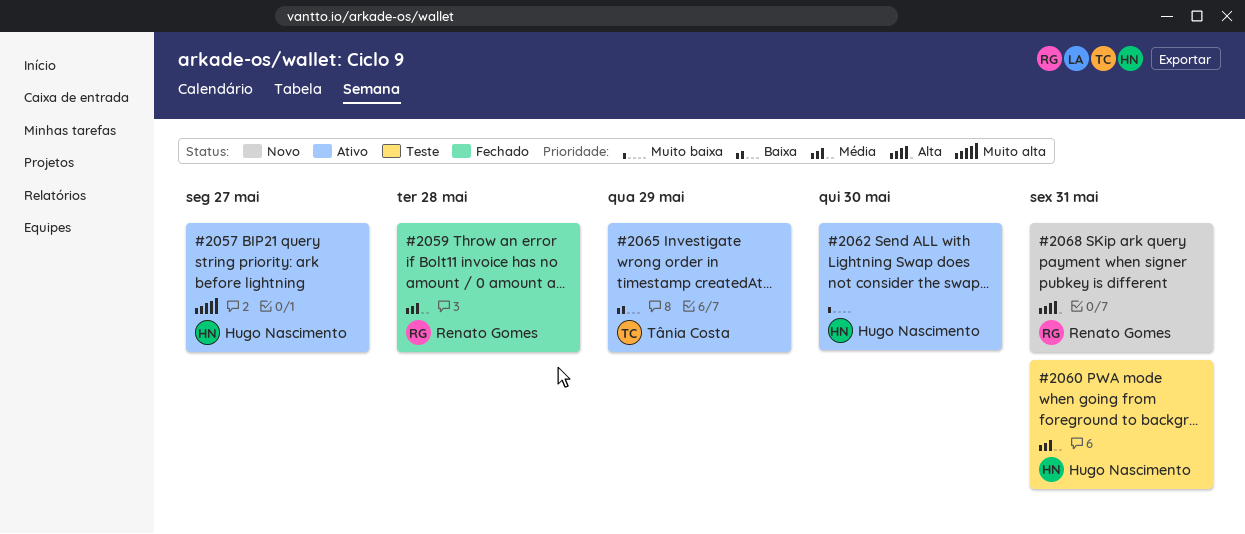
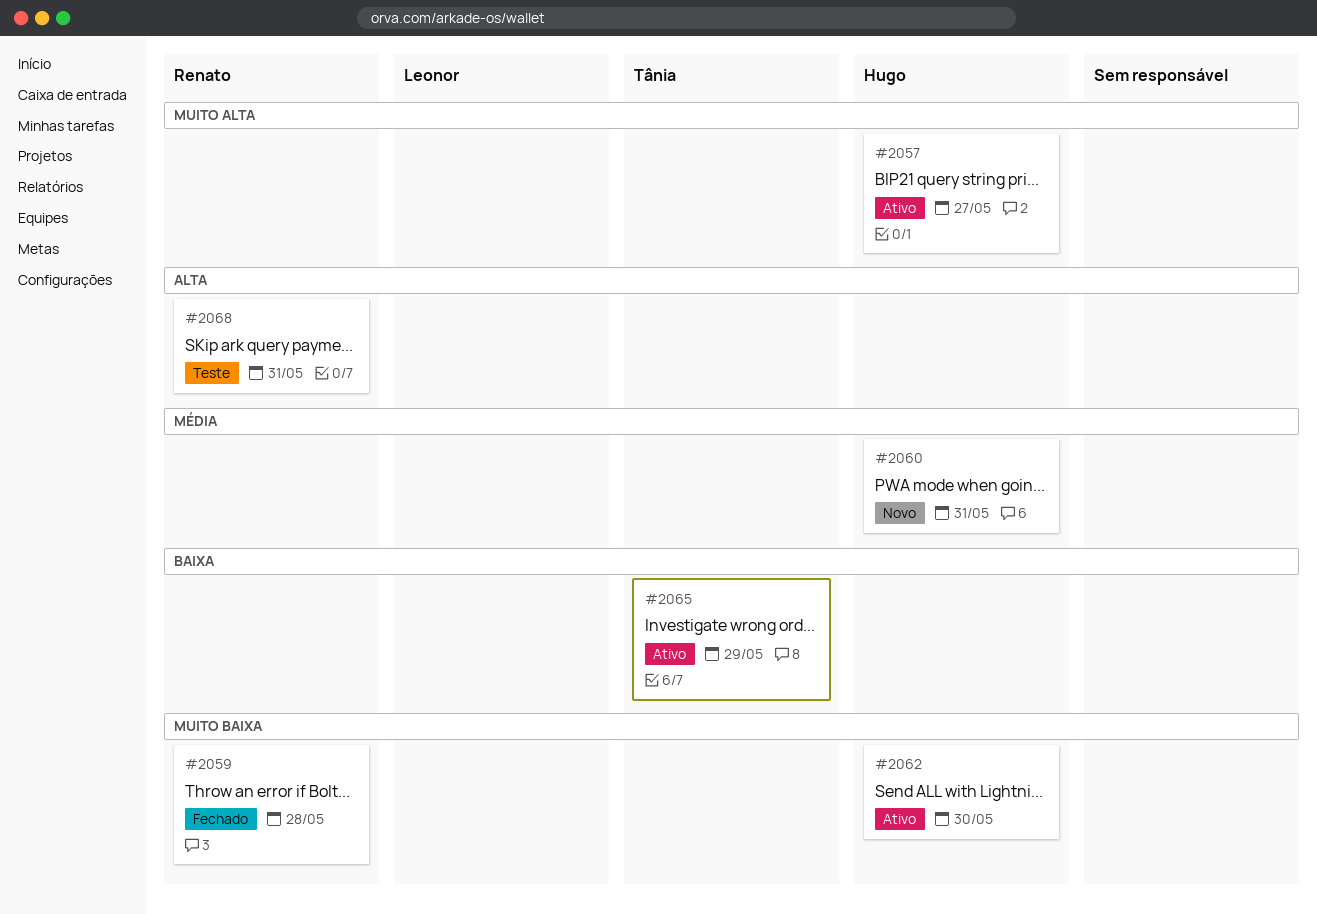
#2059, priority: Média -> Muito baixa
#2060, status: Teste -> Novo
#2068, status: Novo -> Teste

